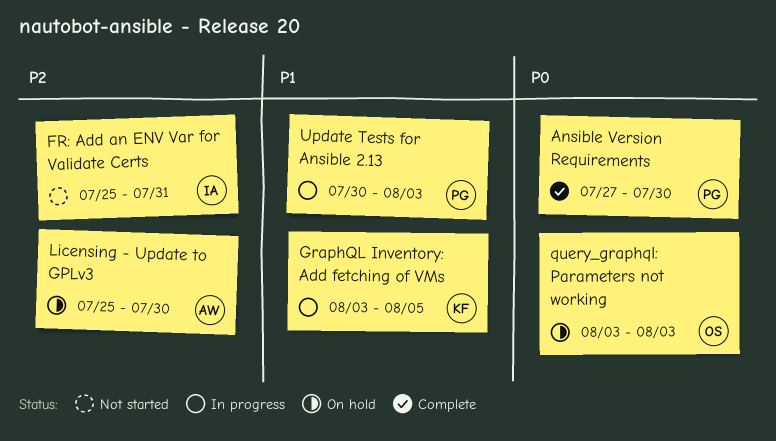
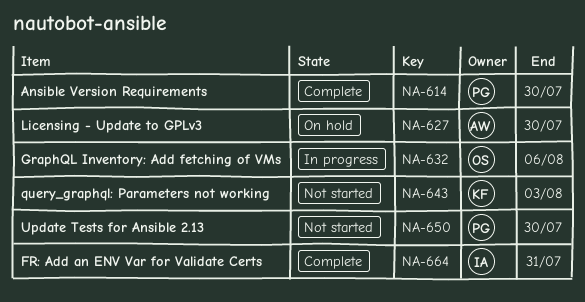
FR: Add an ENV Var for Validate Certs, status: Not started -> Complete
GraphQL Inventory: Add fetching of VMs, owner: KF -> OS
GraphQL Inventory: Add fetching of VMs, due: Aug 5 -> Aug 6
query_graphql: Parameters not working, status: On hold -> Not started
query_graphql: Parameters not working, owner: OS -> KF
Update Tests for Ansible 2.13, status: In progress -> Not started
Update Tests for Ansible 2.13, due: Aug 3 -> Jul 30

